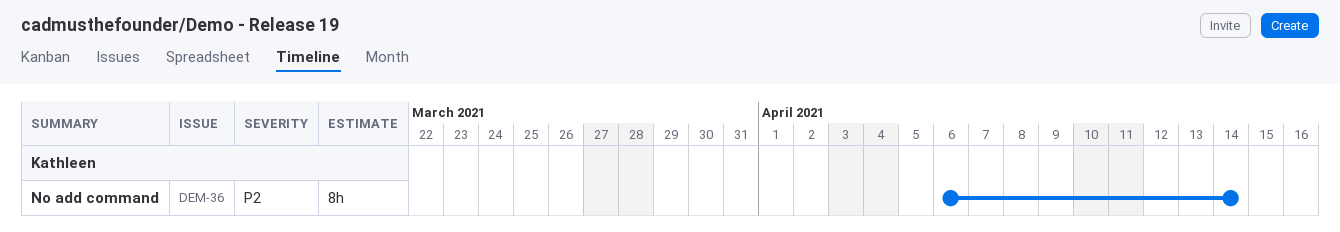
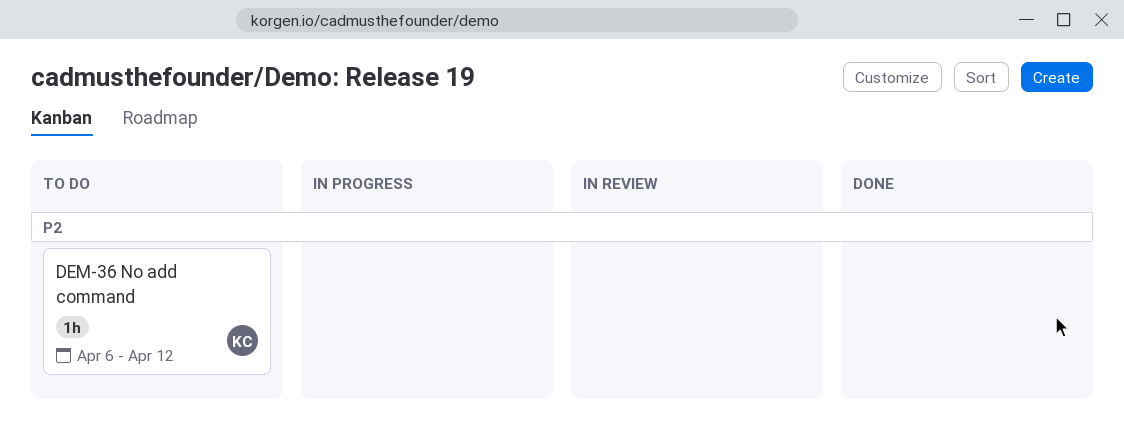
DEM-36, estimate: 8h -> 1h
DEM-36, due: Apr 14 -> Apr 12

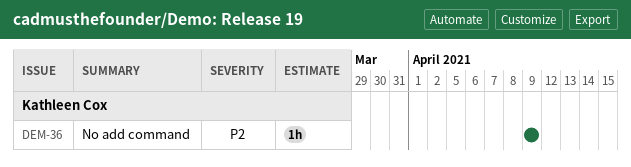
DEM-36, start: Apr 6 -> Apr 9
DEM-36, due: Apr 12 -> Apr 9

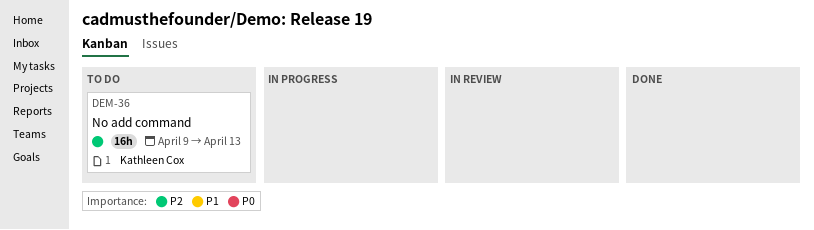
DEM-36, estimate: 1h -> 16h
DEM-36, due: Apr 9 -> Apr 13

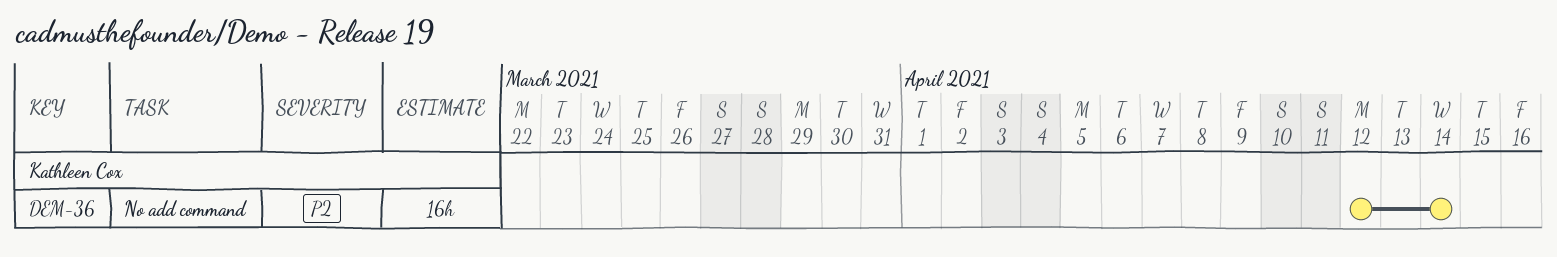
DEM-36, start: Apr 9 -> Apr 12
DEM-36, due: Apr 13 -> Apr 14

